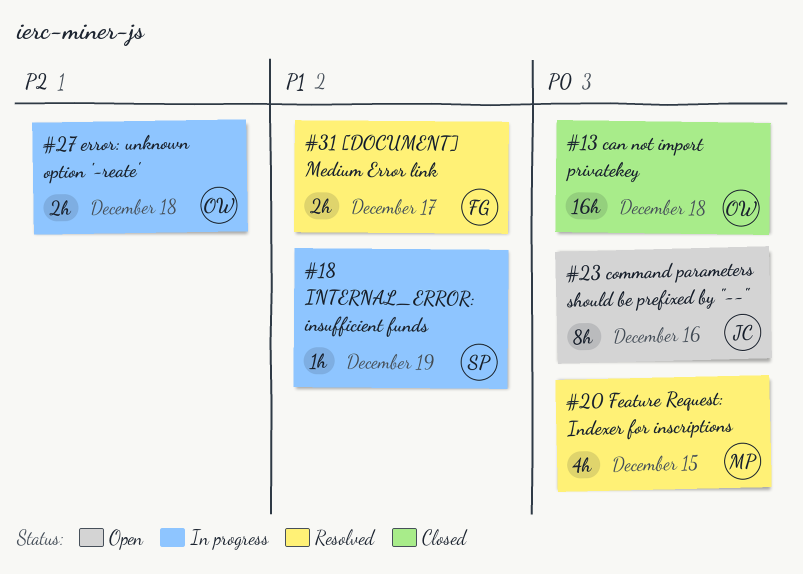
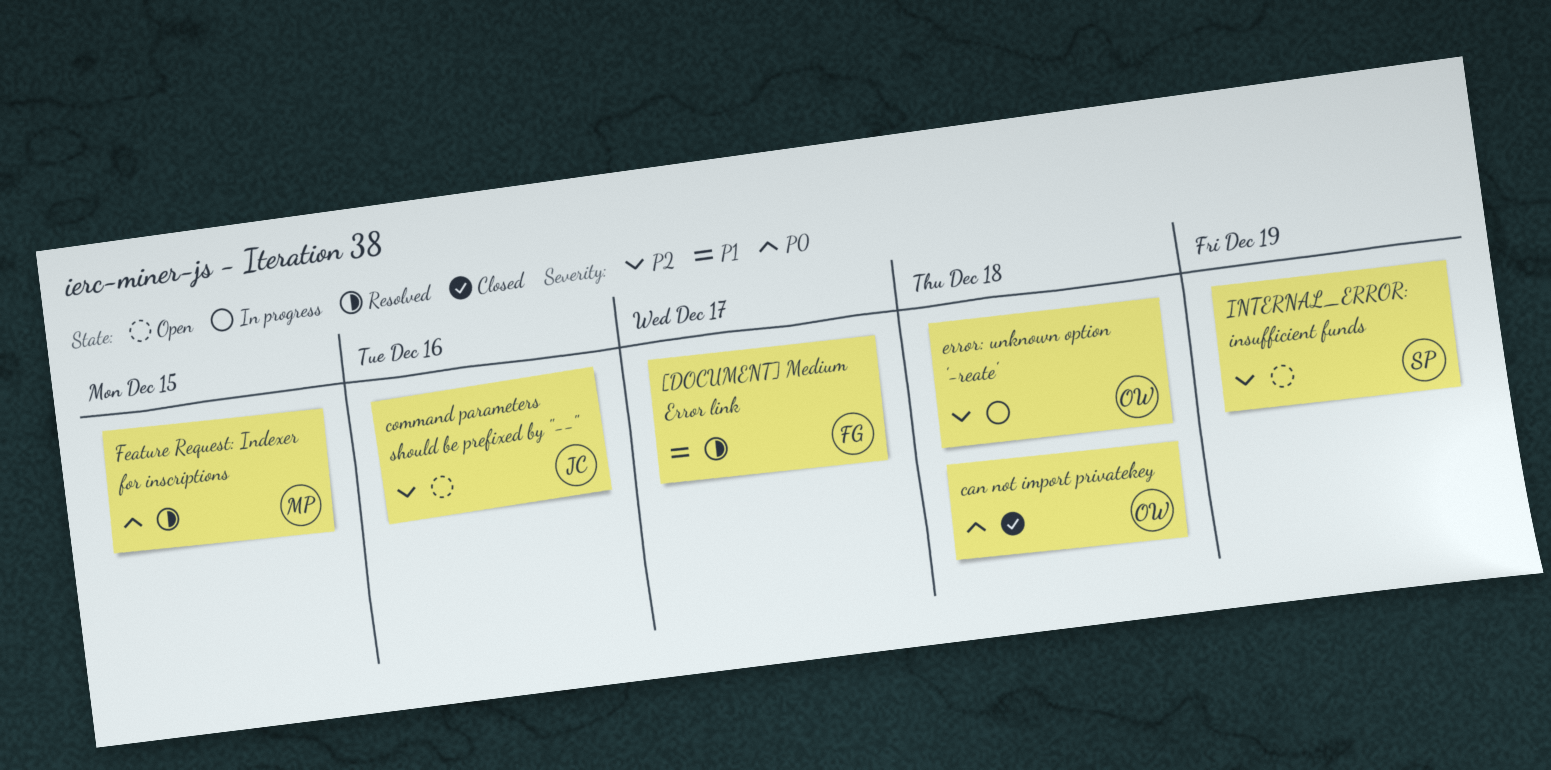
command parameters should be prefixed by "--", priority: P0 -> P2
INTERNAL_ERROR: insufficient funds, status: In progress -> Open
INTERNAL_ERROR: insufficient funds, priority: P1 -> P2

